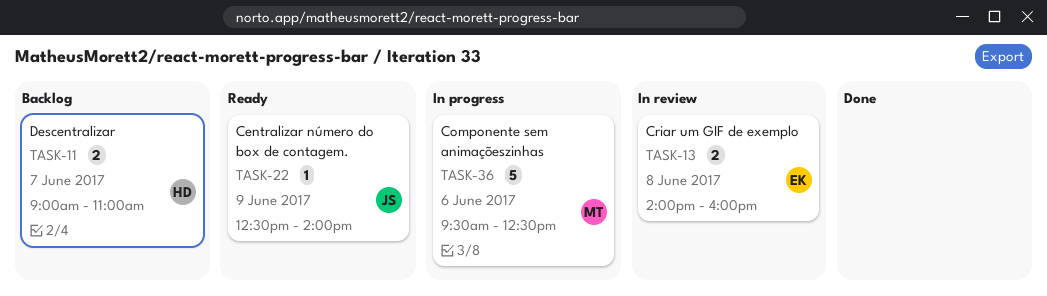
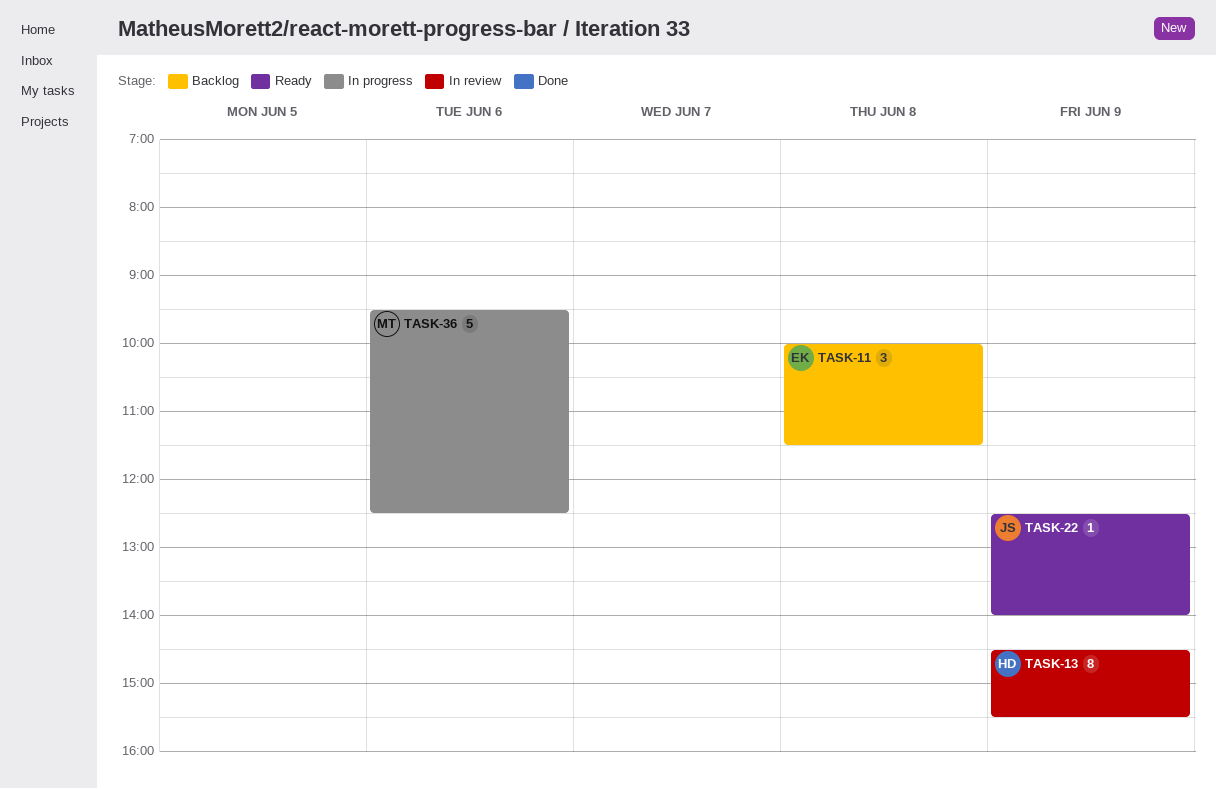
TASK-11, owner: HD -> EK
TASK-11, estimate: 2 -> 3
TASK-11, day: Jun 7 -> Jun 8
TASK-11, begins: 09:00 -> 10:00
TASK-11, ends: 11:00 -> 11:30
TASK-13, owner: EK -> HD
TASK-13, estimate: 2 -> 8
TASK-13, day: Jun 8 -> Jun 9
TASK-13, begins: 14:00 -> 14:30
TASK-13, ends: 16:00 -> 15:30

